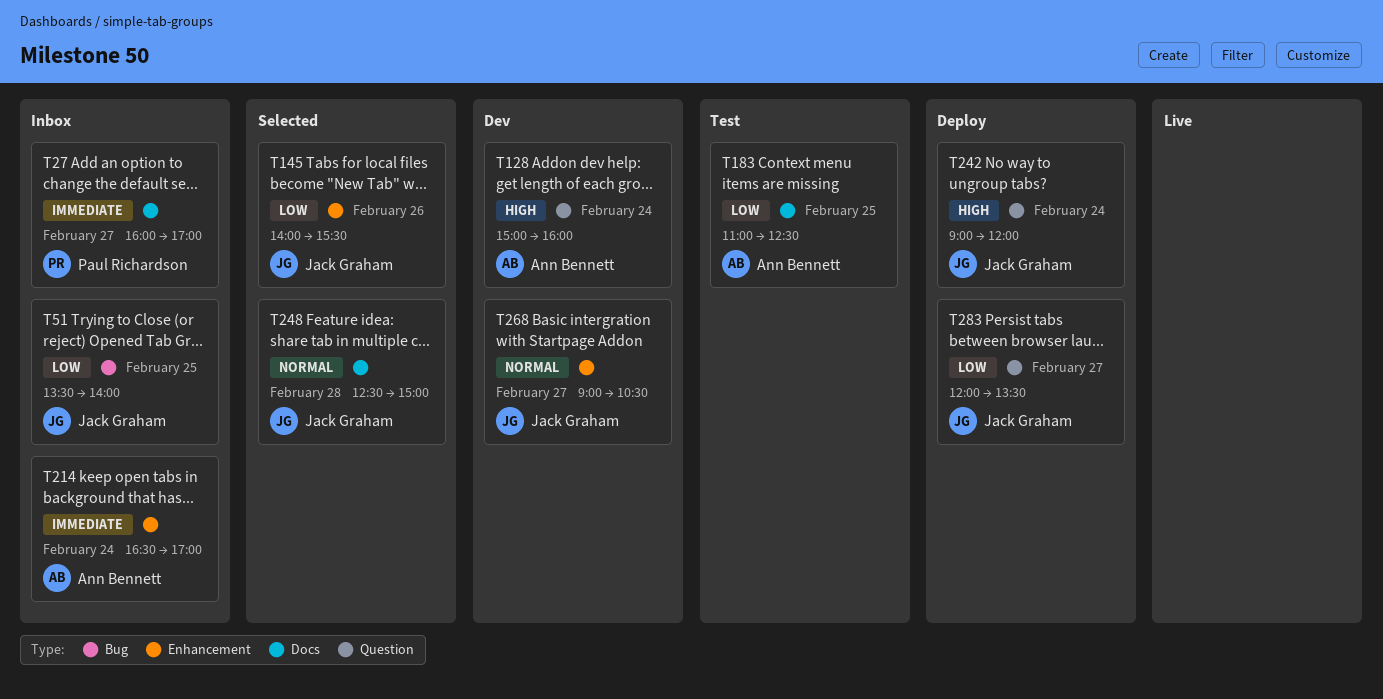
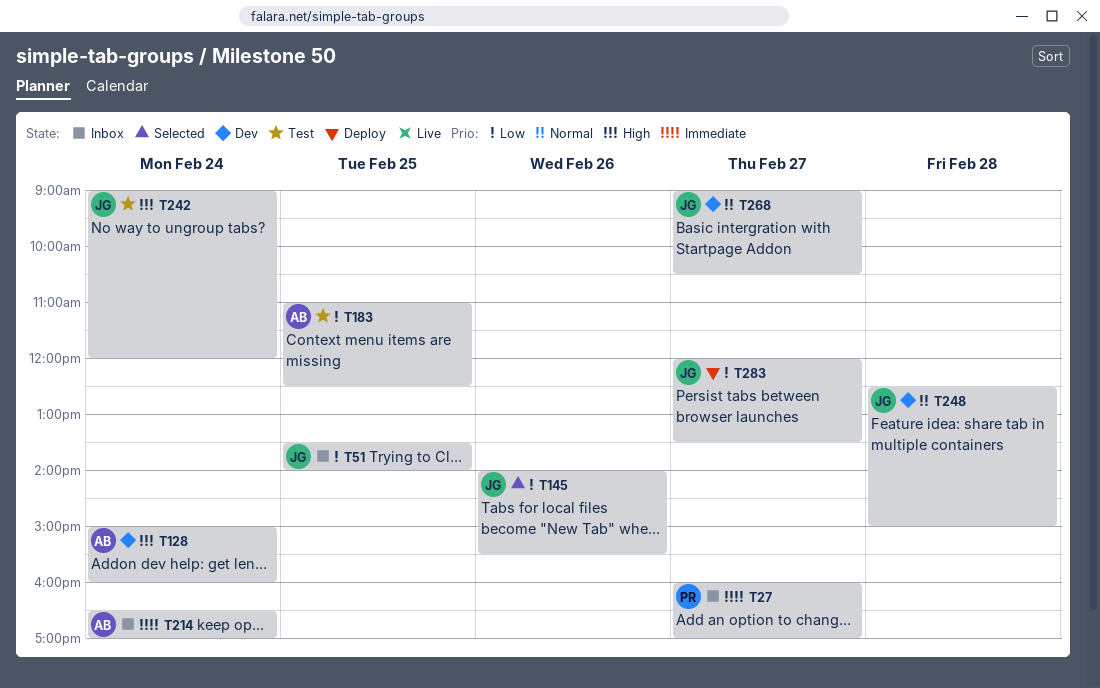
T242, status: Deploy -> Test
T248, status: Selected -> Dev

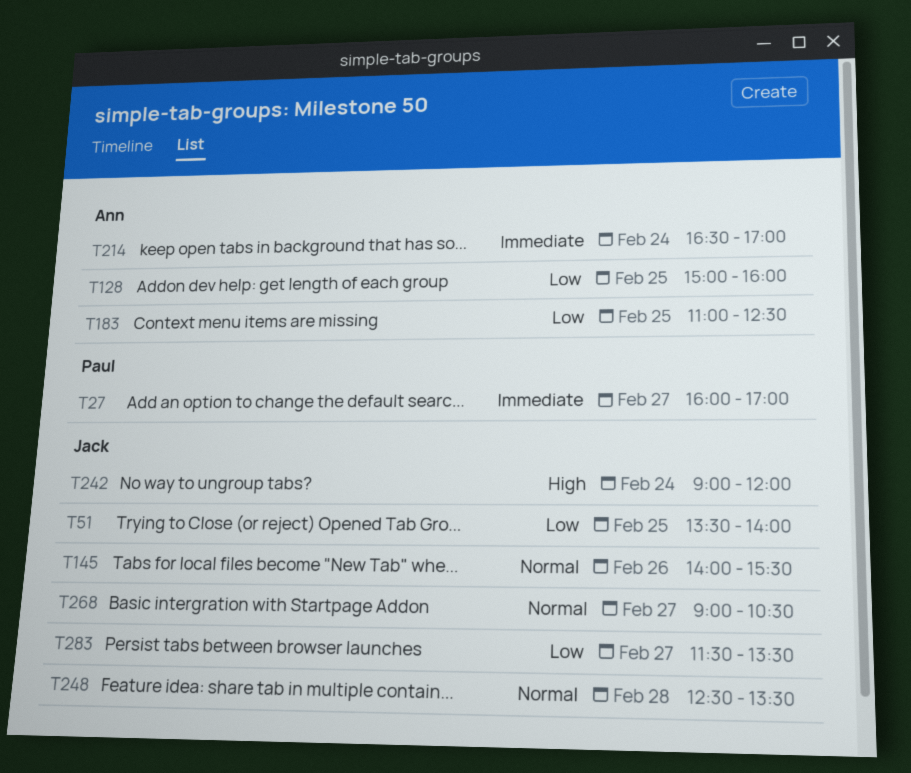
T128, priority: High -> Low
T128, day: Feb 24 -> Feb 25
T145, priority: Low -> Normal
T248, ends: 15:00 -> 13:30
T283, begins: 12:00 -> 11:30

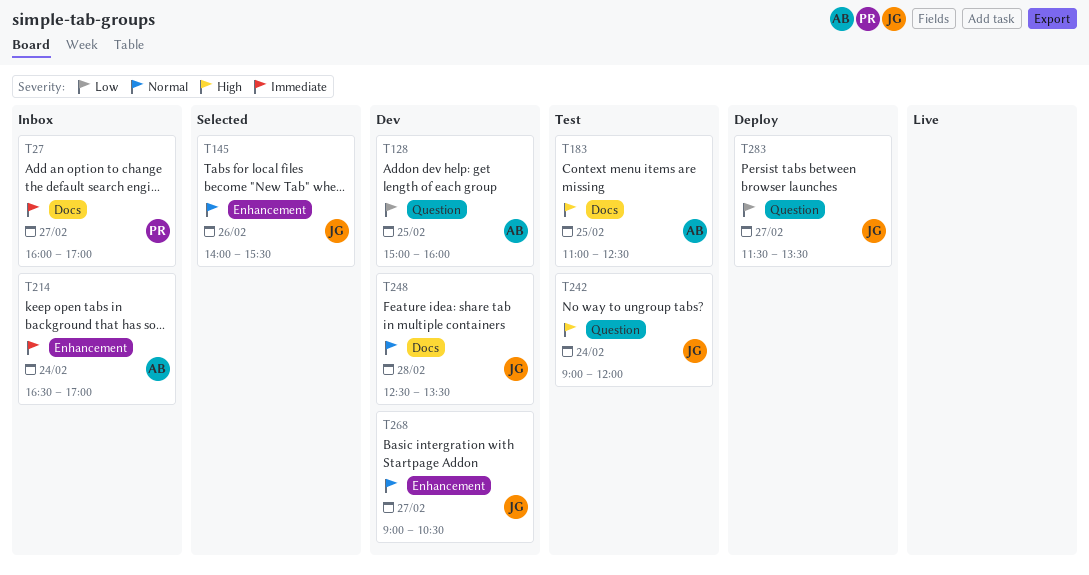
T51: present -> none
T183, priority: Low -> High

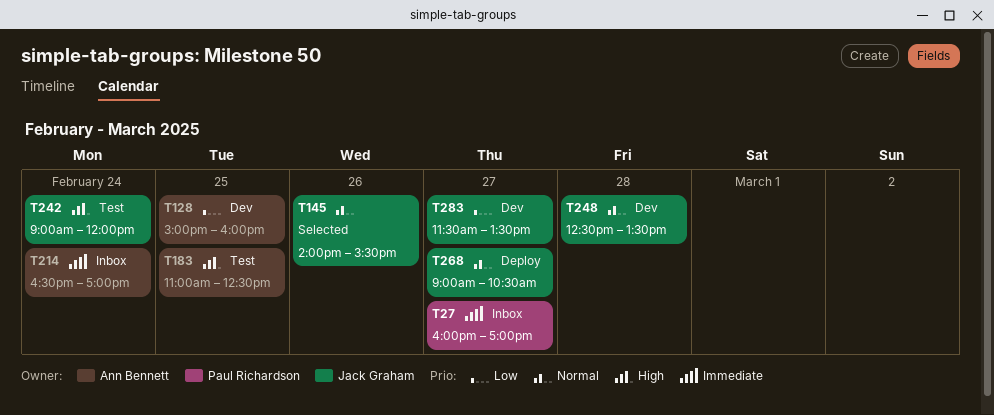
T268, status: Dev -> Deploy
T283, status: Deploy -> Dev

